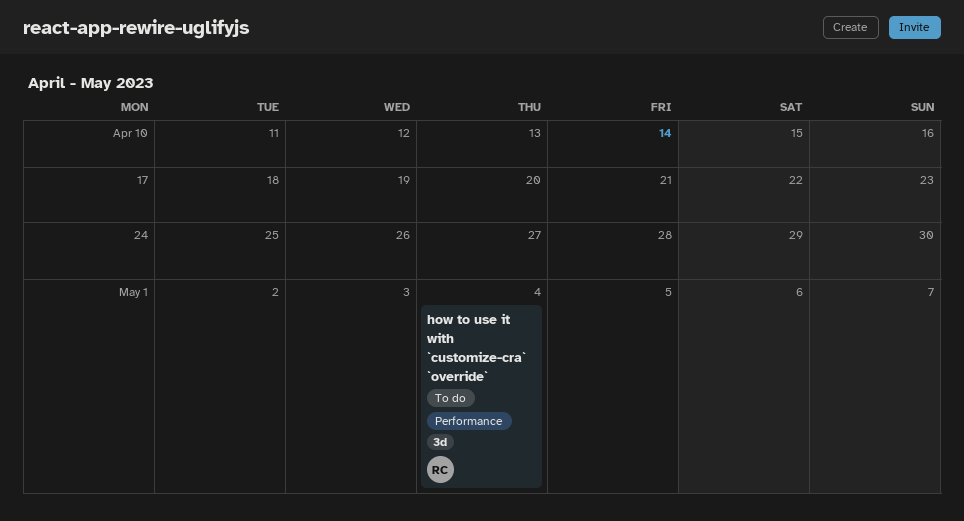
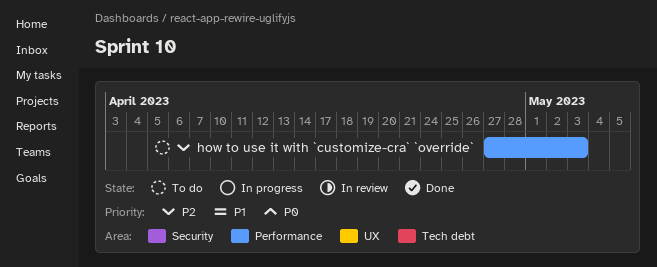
how to use it with `customize-cra` `override`, due: May 4 -> May 3

